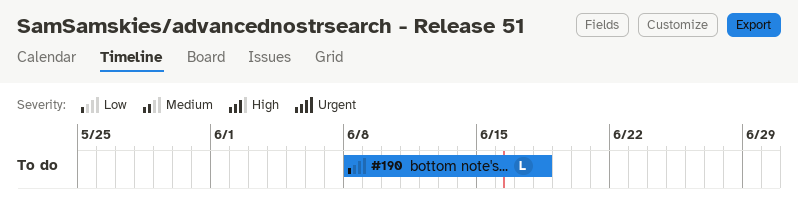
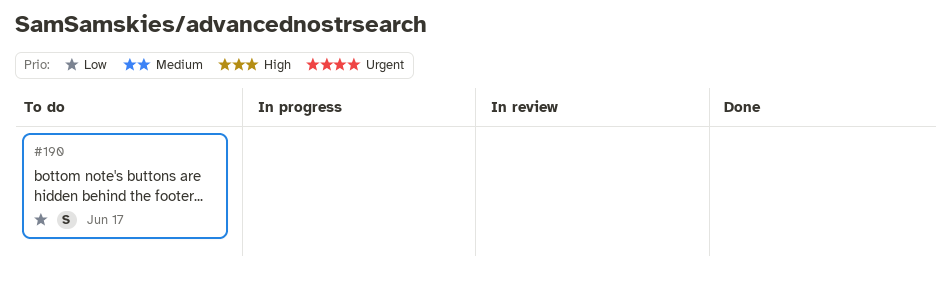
#190, estimate: L -> S
#190, due: Jun 18 -> Jun 17

